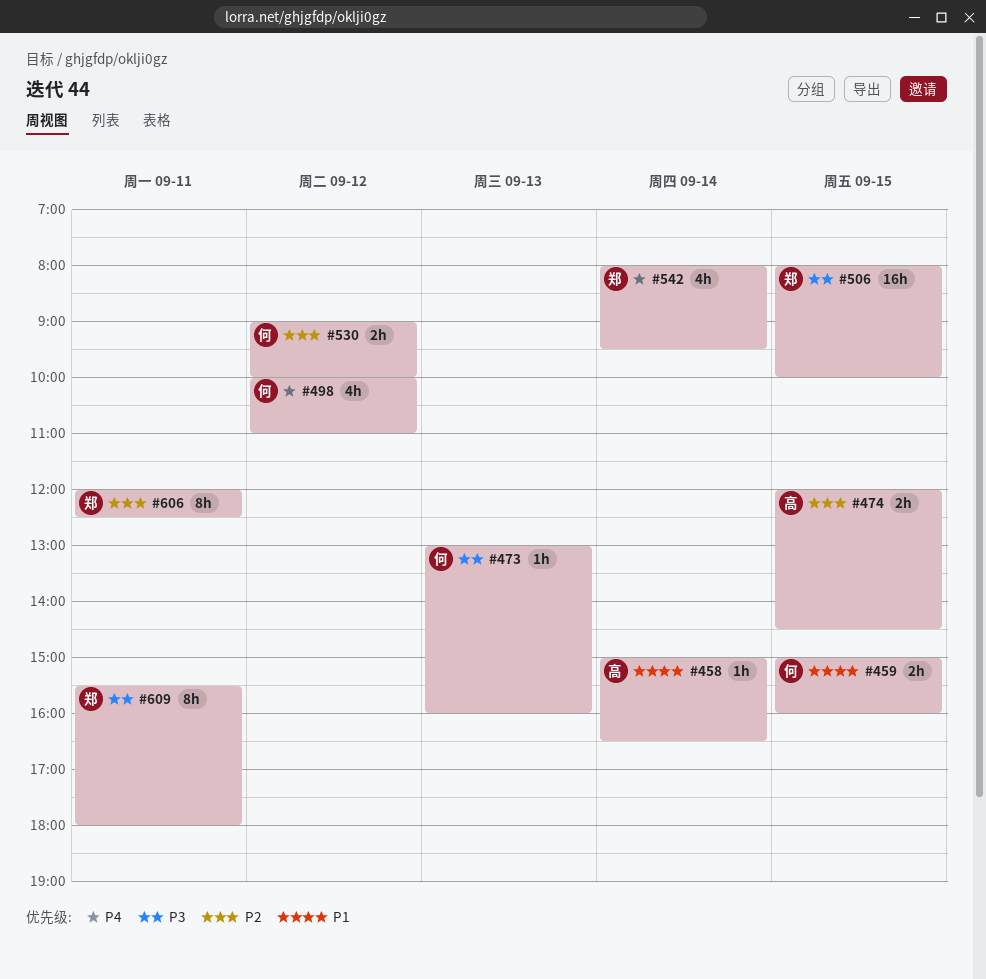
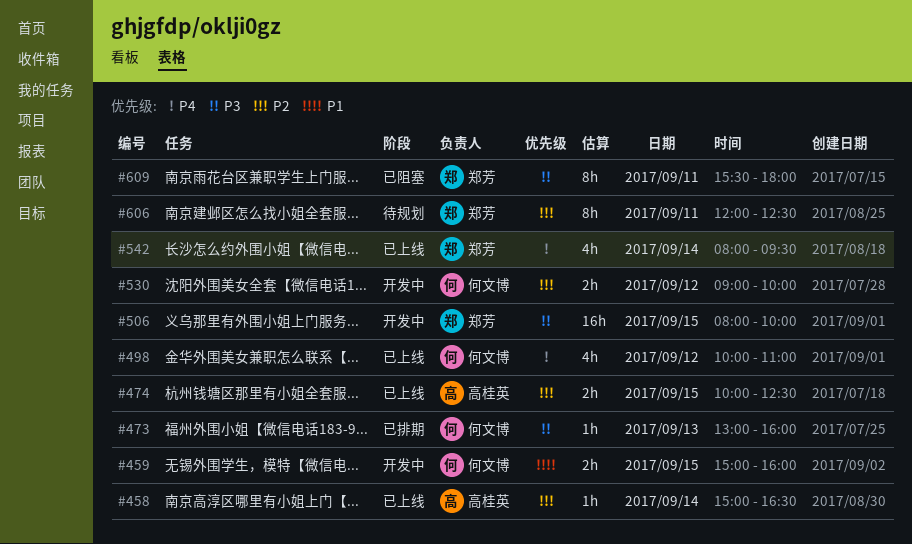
#458, priority: P1 -> P2
#474, begins: 12:00 -> 10:00
#474, ends: 14:30 -> 12:30

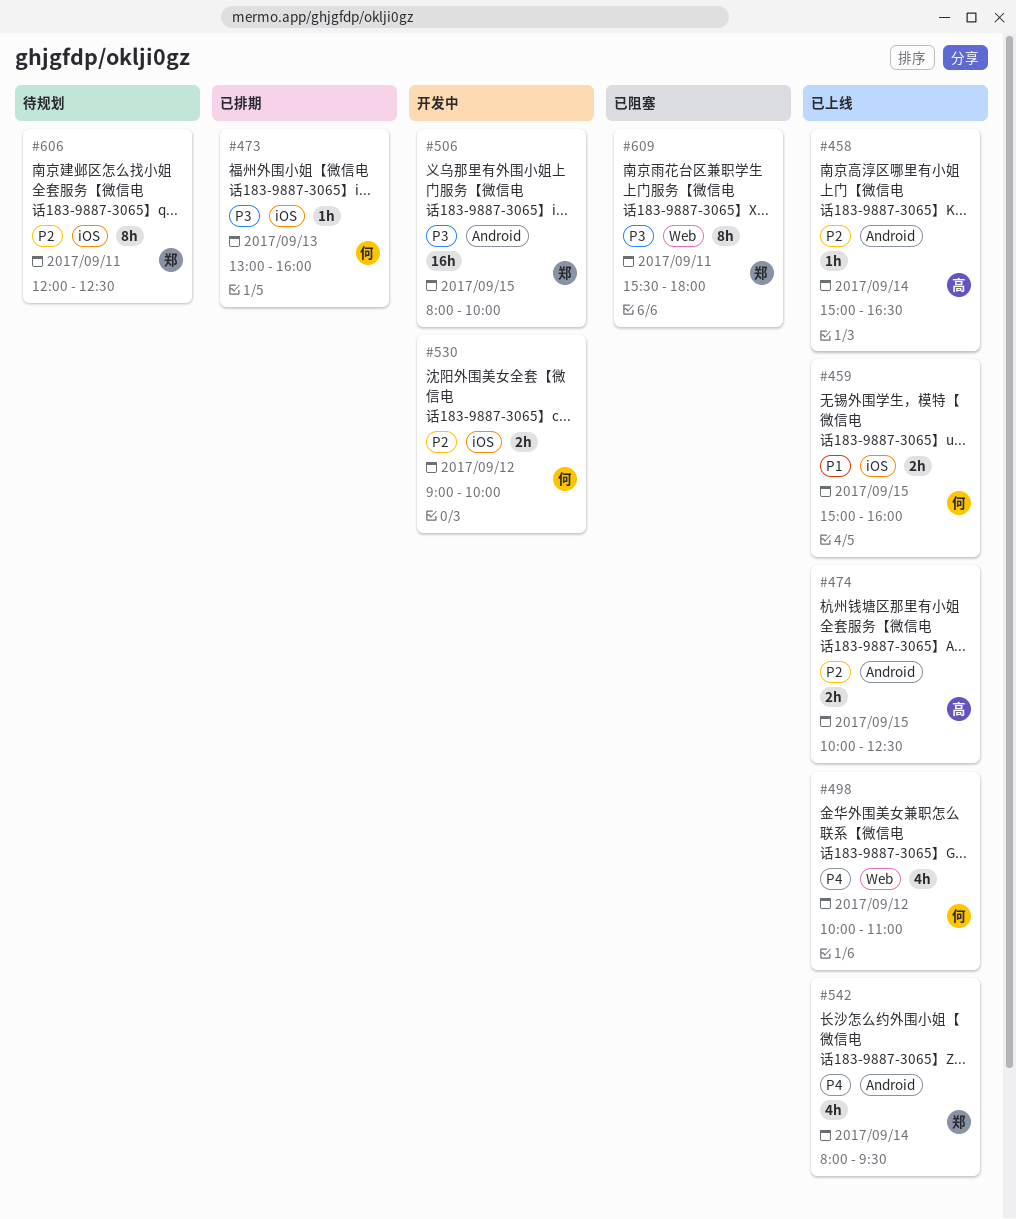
#459, status: 开发中 -> 已上线

